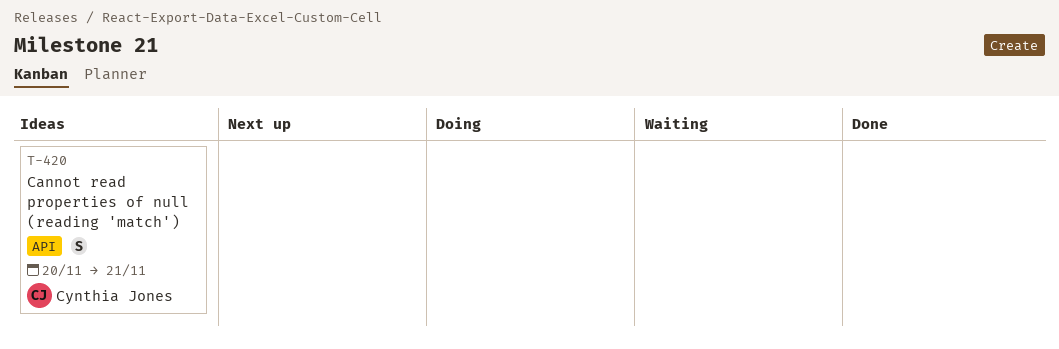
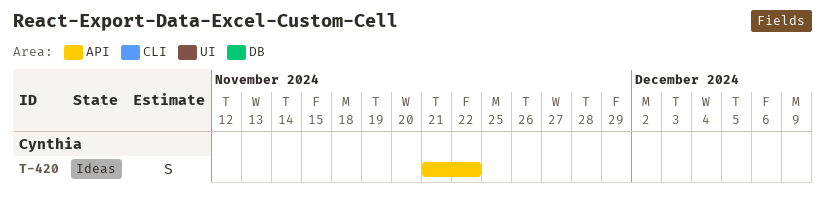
T-420, start: Nov 20 -> Nov 21
T-420, due: Nov 21 -> Nov 22

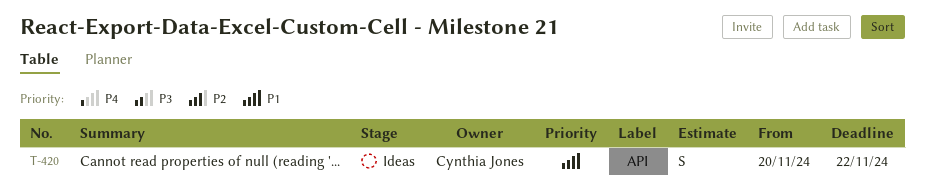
T-420, start: Nov 21 -> Nov 20

